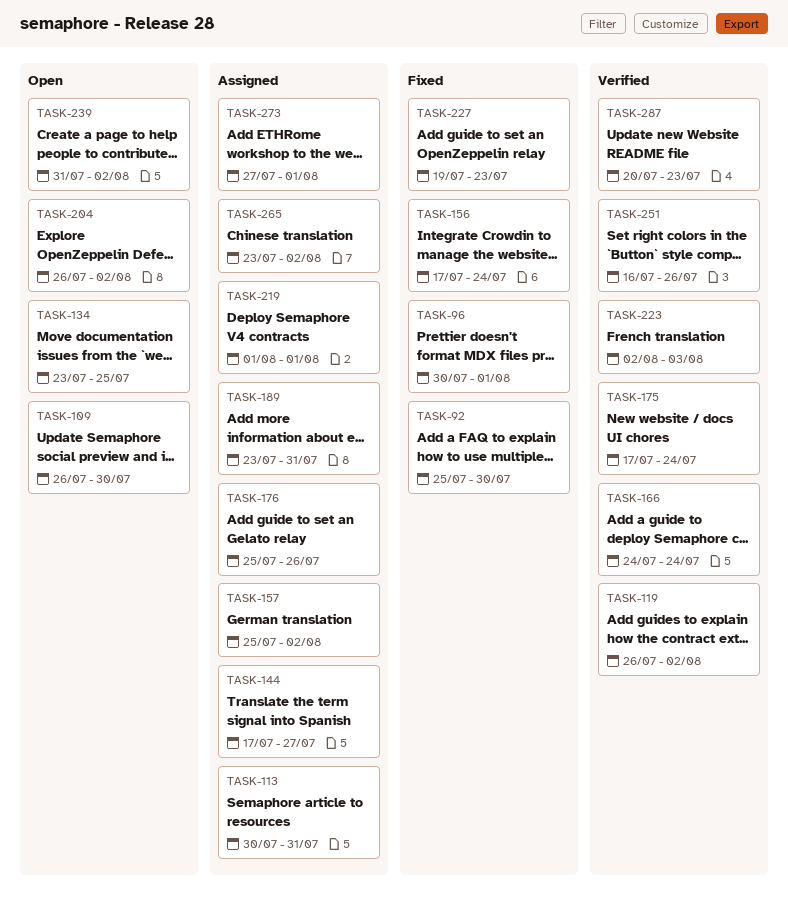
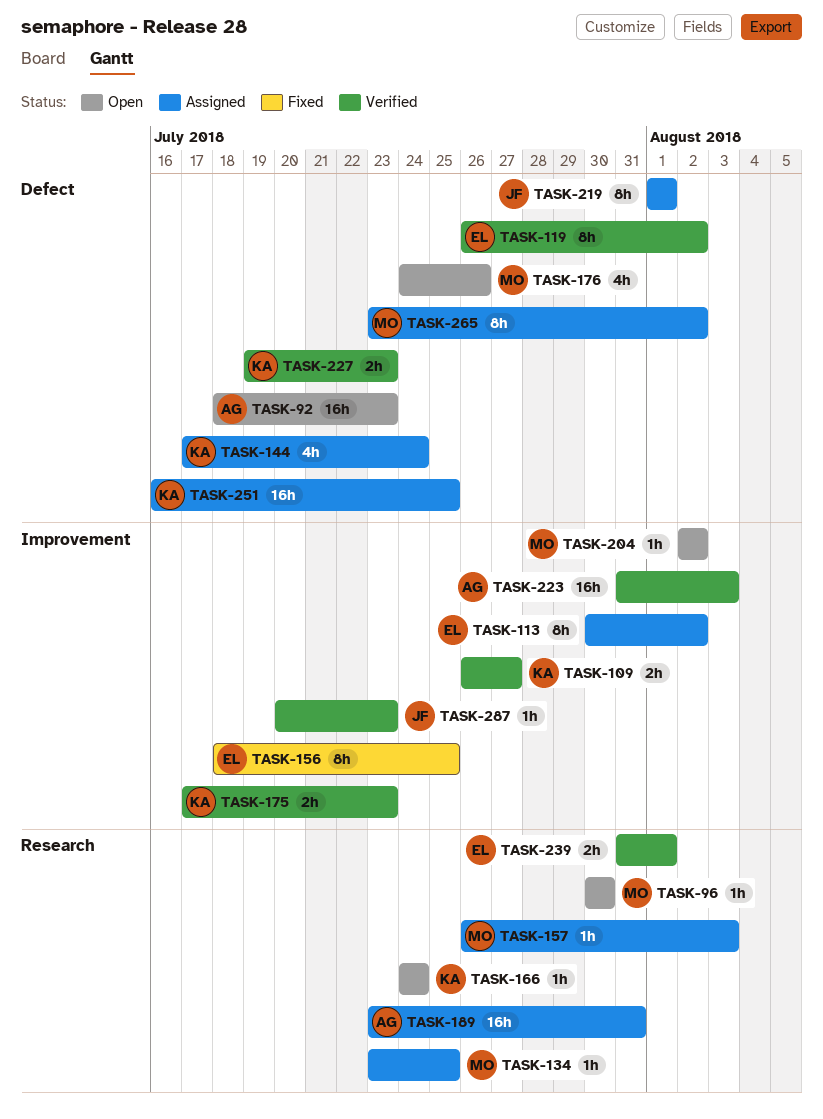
TASK-92, status: Fixed -> Open
TASK-92, start: Jul 25 -> Jul 18
TASK-92, due: Jul 30 -> Jul 23
TASK-96, status: Fixed -> Open
TASK-96, due: Aug 1 -> Jul 30
TASK-109, status: Open -> Verified
TASK-109, due: Jul 30 -> Jul 27
TASK-113, due: Jul 31 -> Aug 2
TASK-134, status: Open -> Assigned
TASK-144, due: Jul 27 -> Jul 24
TASK-156, start: Jul 17 -> Jul 18
TASK-156, due: Jul 24 -> Jul 25
TASK-157, start: Jul 25 -> Jul 26
TASK-157, due: Aug 2 -> Aug 3
TASK-166, status: Verified -> Open
TASK-175, due: Jul 24 -> Jul 23
TASK-176, status: Assigned -> Open
TASK-176, start: Jul 25 -> Jul 24
TASK-204, start: Jul 26 -> Aug 2
TASK-223, start: Aug 2 -> Jul 31
TASK-227, status: Fixed -> Verified
TASK-239, status: Open -> Verified
TASK-239, due: Aug 2 -> Aug 1
TASK-251, status: Verified -> Assigned
TASK-251, due: Jul 26 -> Jul 25
TASK-273: present -> none

